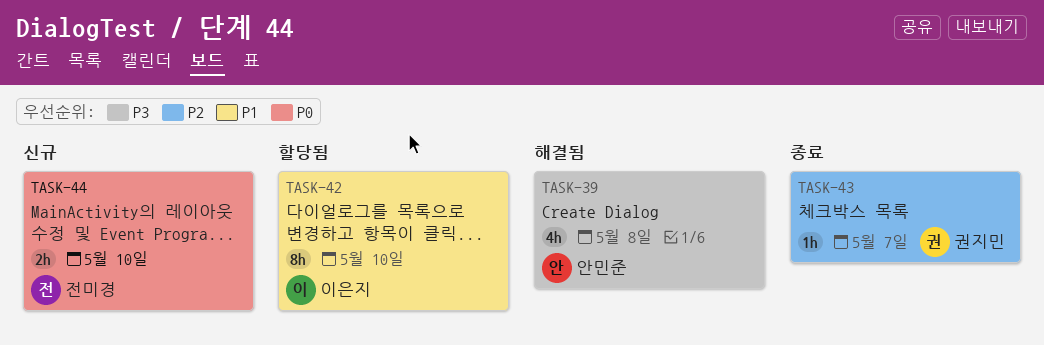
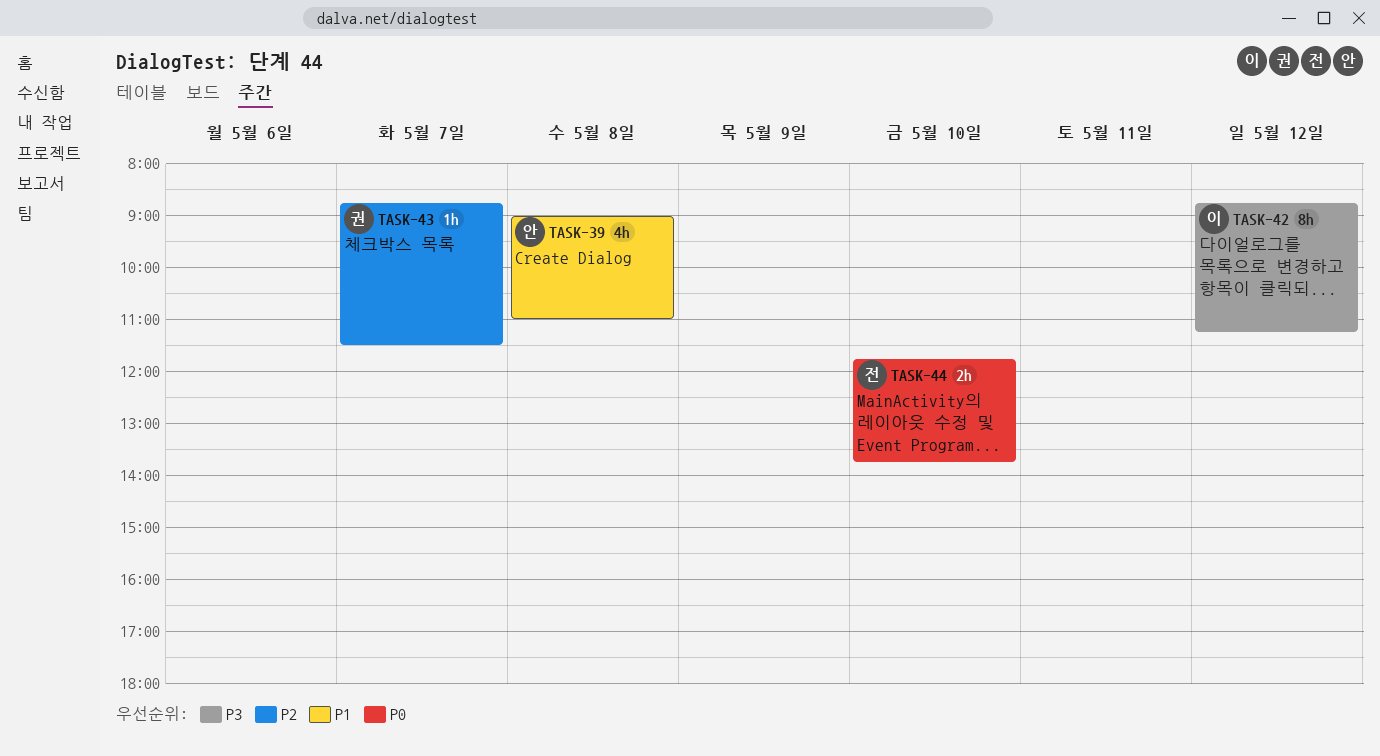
TASK-39, priority: P3 -> P1
TASK-42, priority: P1 -> P3
TASK-42, day: May 10 -> May 12

